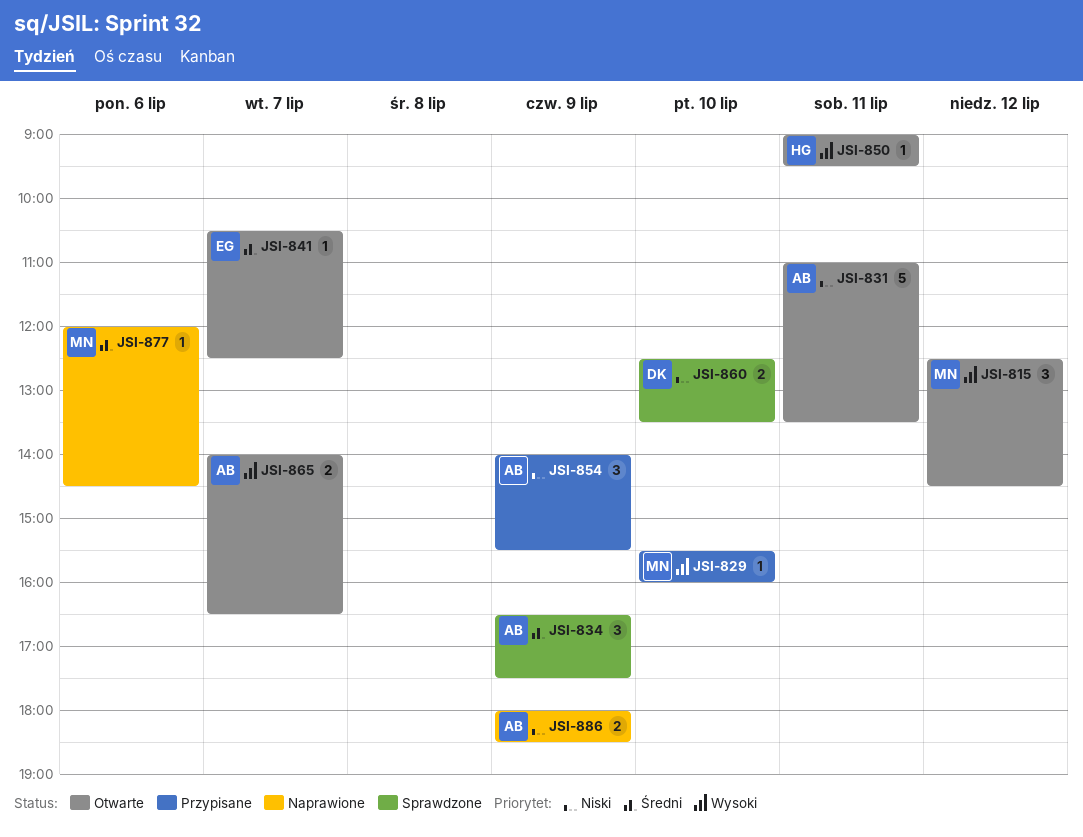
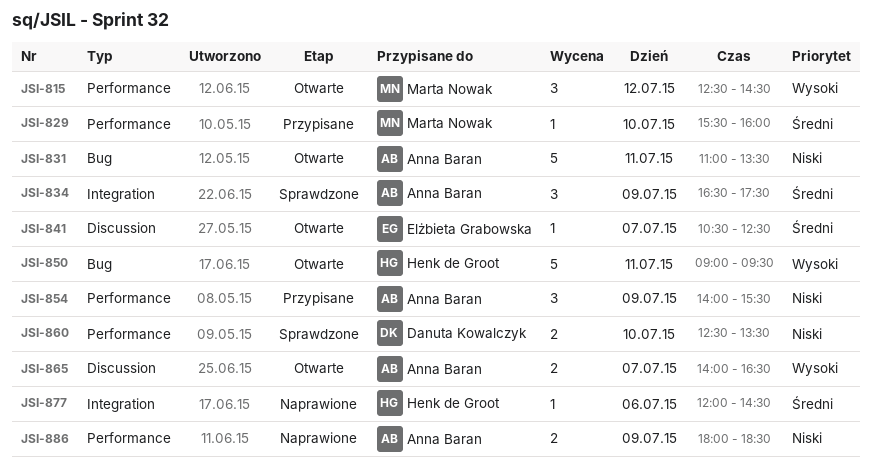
JSI-829, priority: Wysoki -> Średni
JSI-850, estimate: 1 -> 5
JSI-877, owner: Marta Nowak -> Henk de Groot

